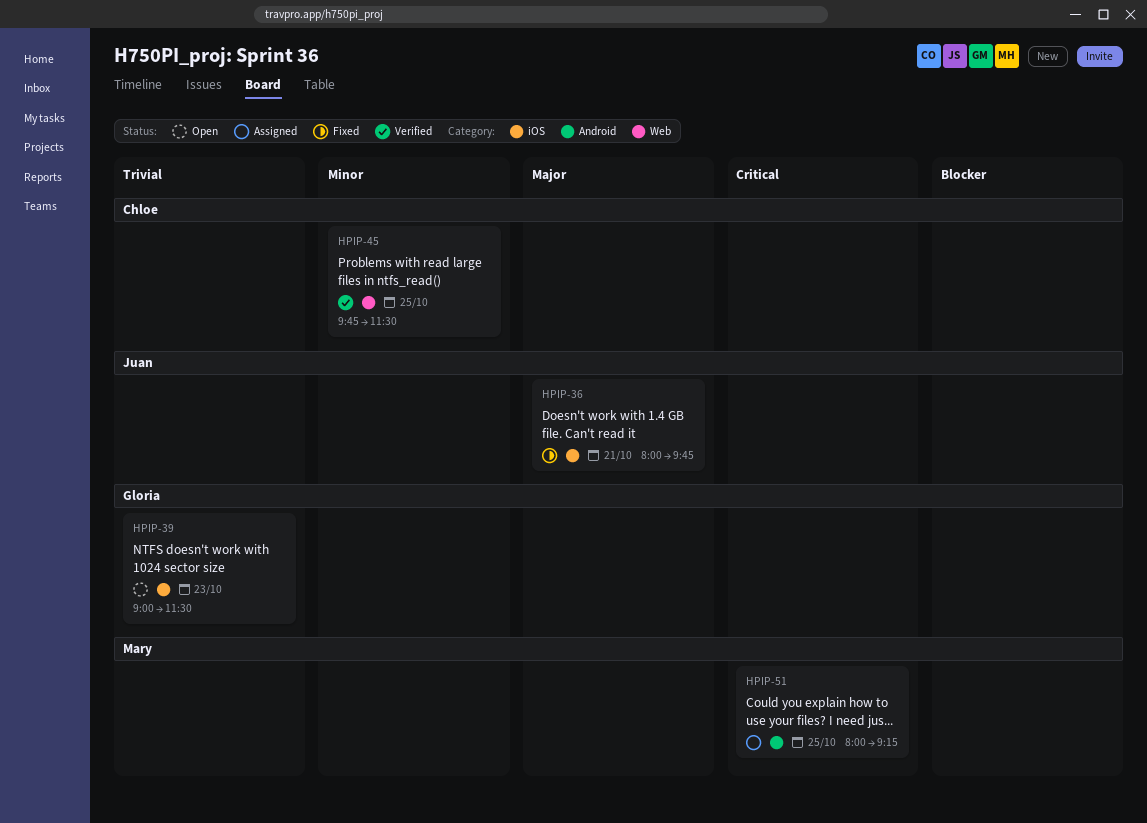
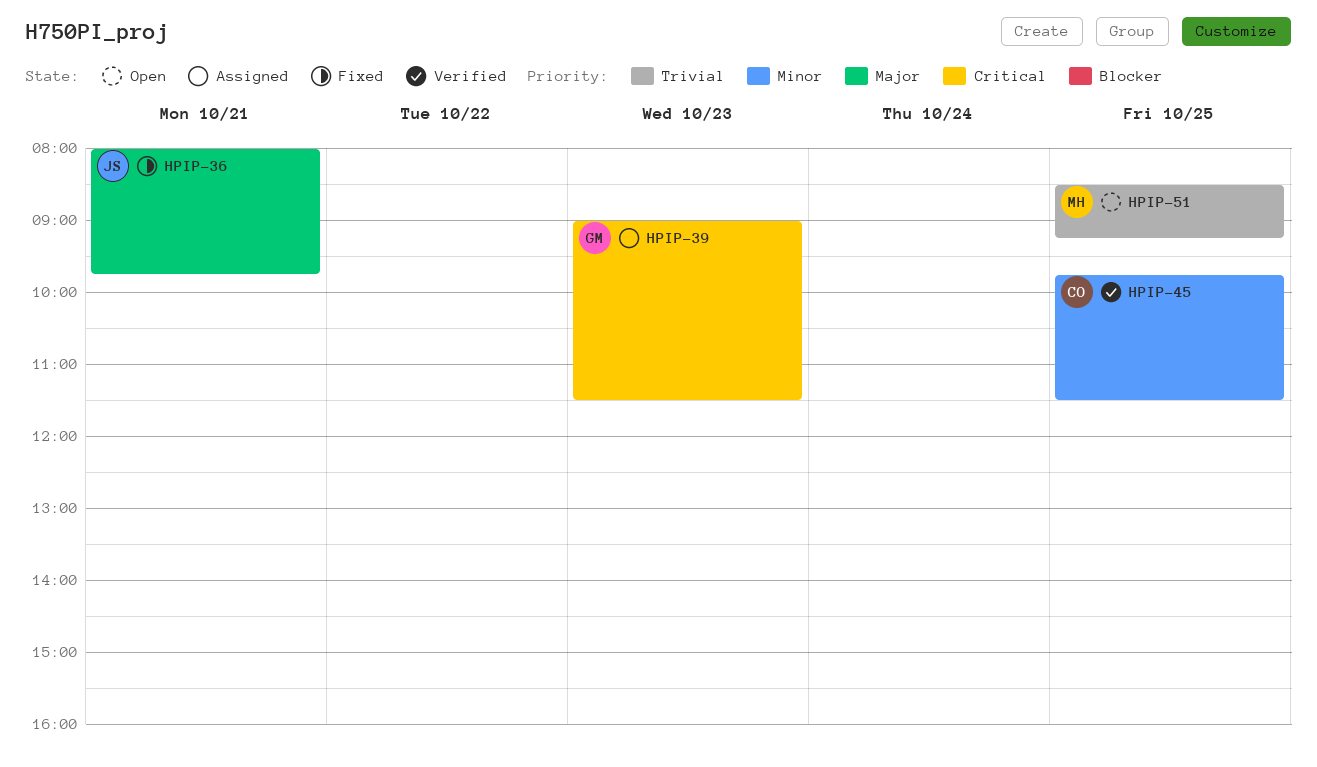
HPIP-39, status: Open -> Assigned
HPIP-39, priority: Trivial -> Critical
HPIP-51, status: Assigned -> Open
HPIP-51, priority: Critical -> Trivial
HPIP-51, begins: 08:00 -> 08:30

